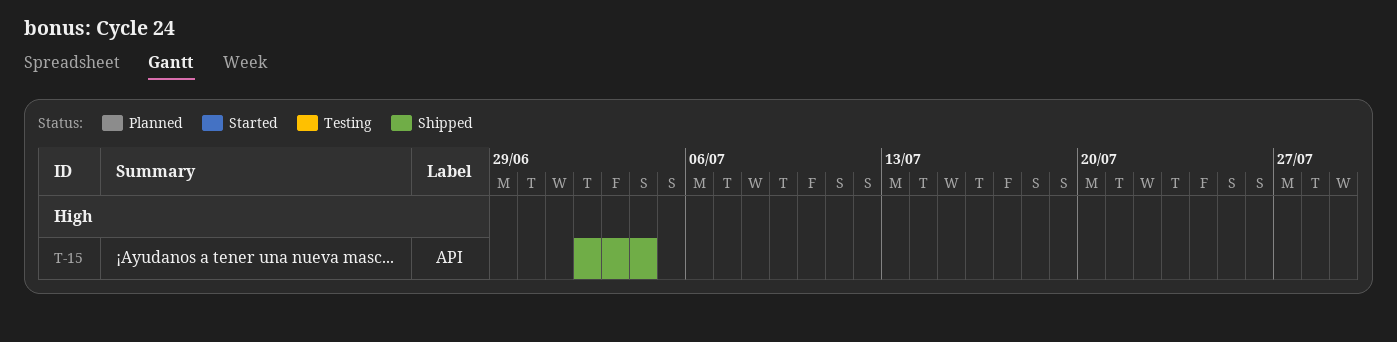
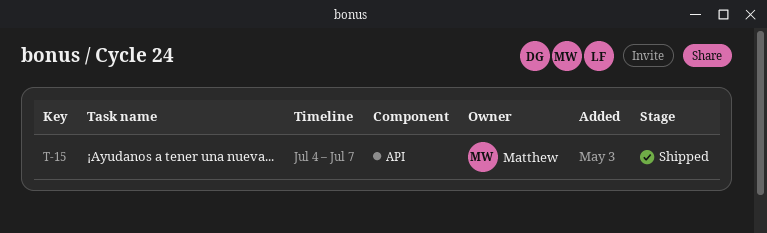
T-15, start: Jul 2 -> Jul 4
T-15, due: Jul 4 -> Jul 7

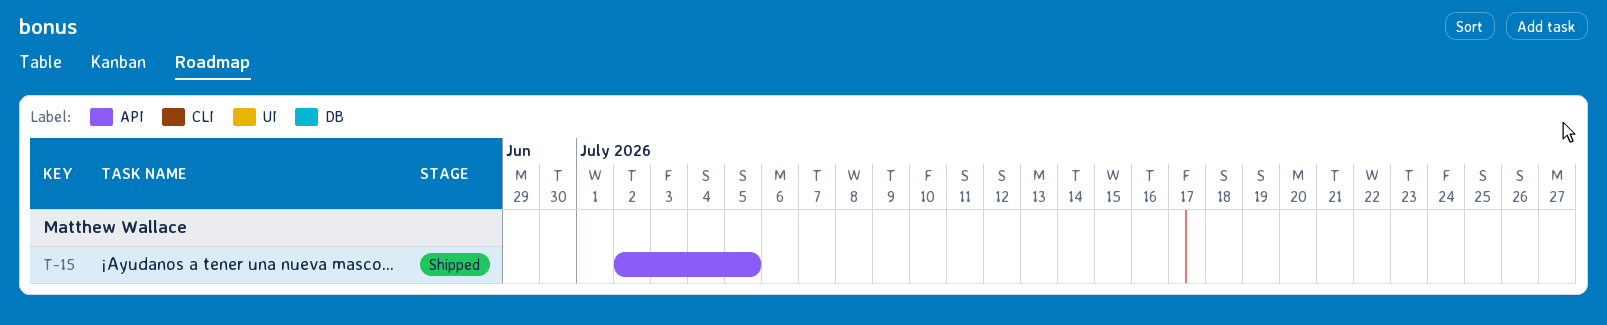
T-15, start: Jul 4 -> Jul 2
T-15, due: Jul 7 -> Jul 5

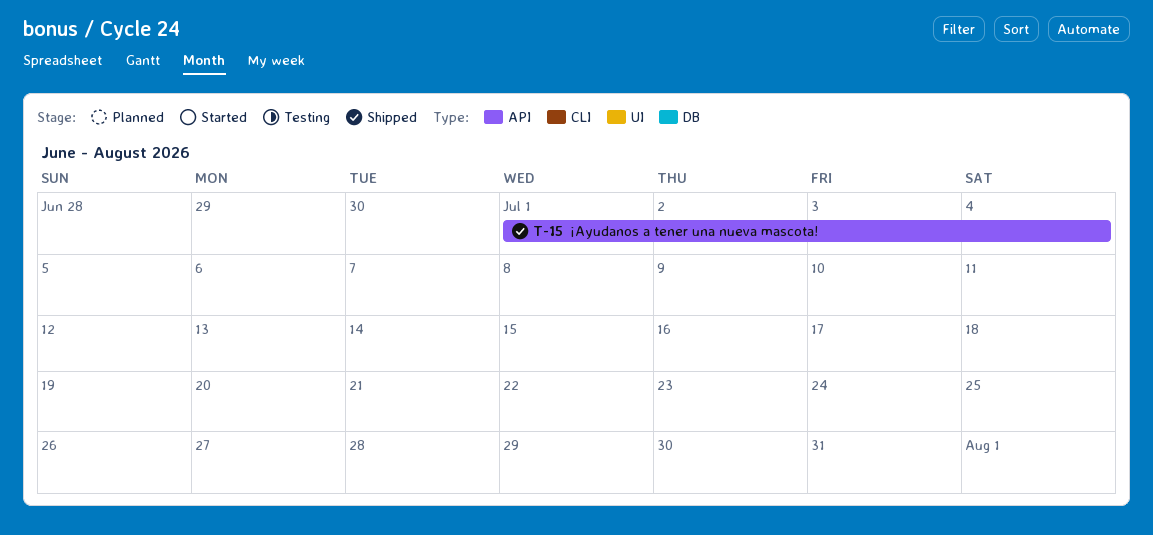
T-15, start: Jul 2 -> Jul 1
T-15, due: Jul 5 -> Jul 4

